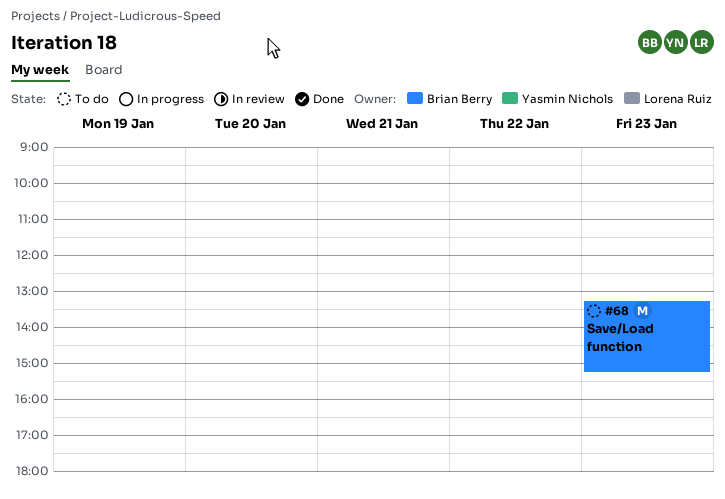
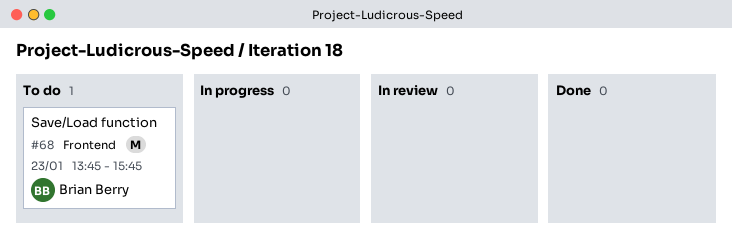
#68, begins: 13:15 -> 13:45
#68, ends: 15:15 -> 15:45

